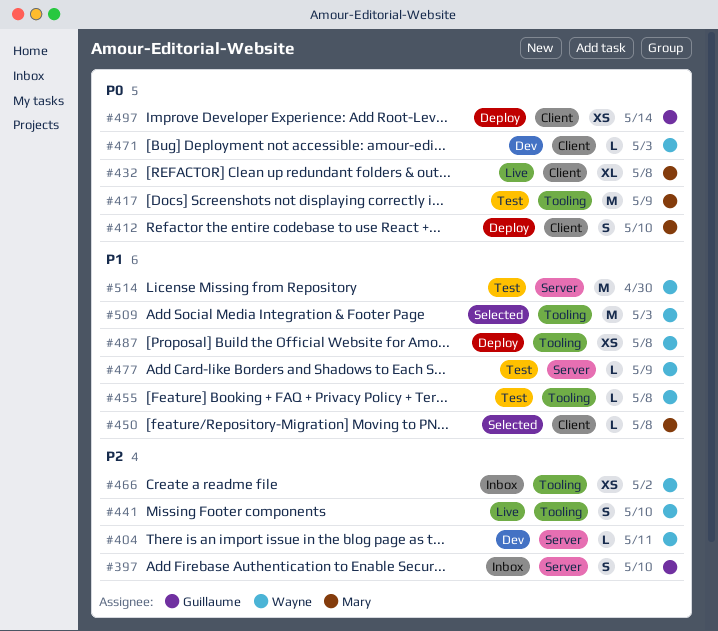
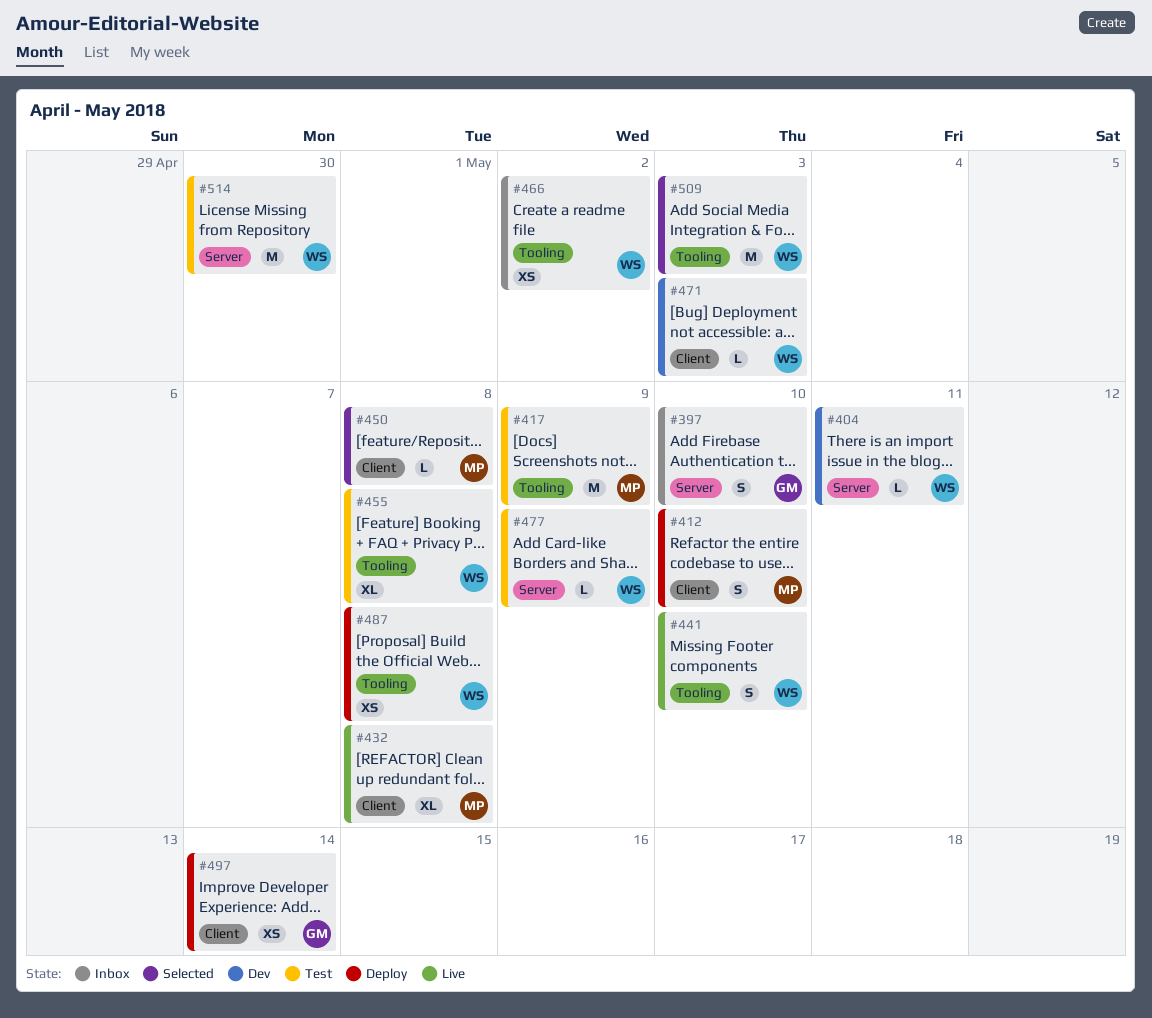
#455, estimate: L -> XL

